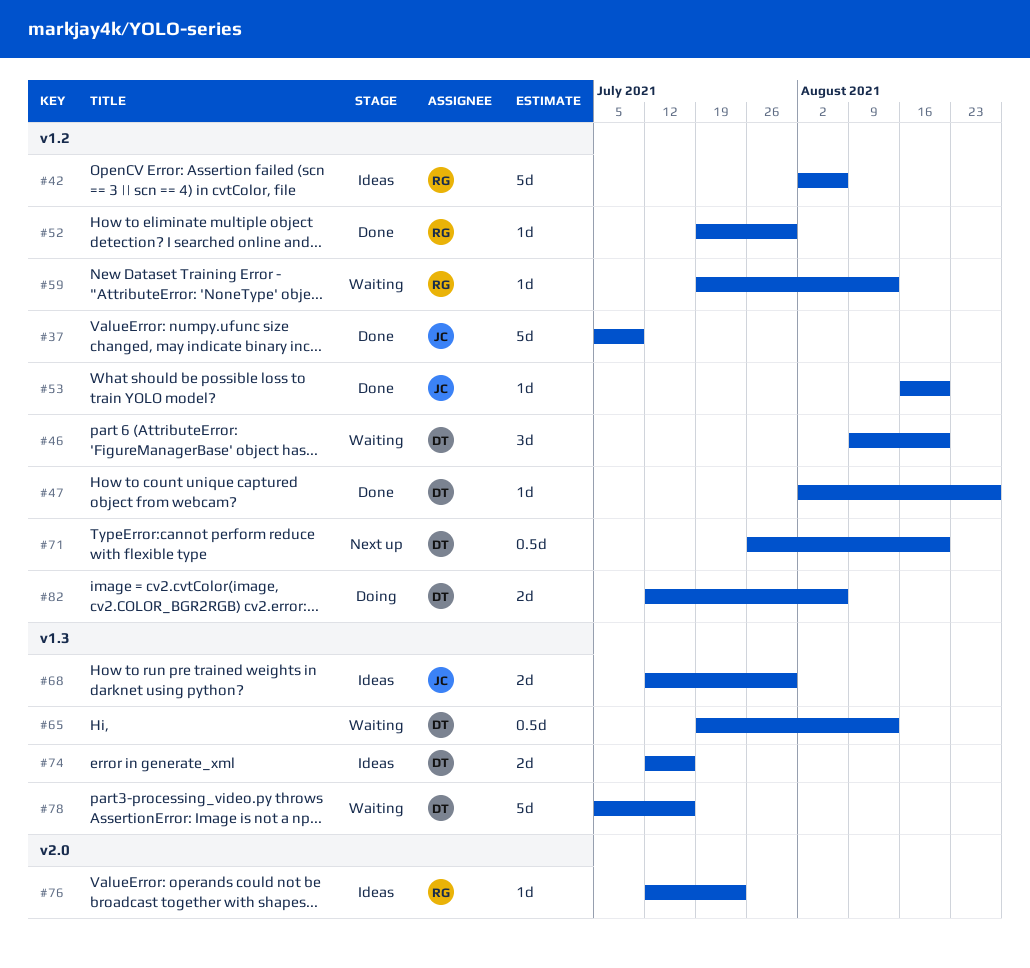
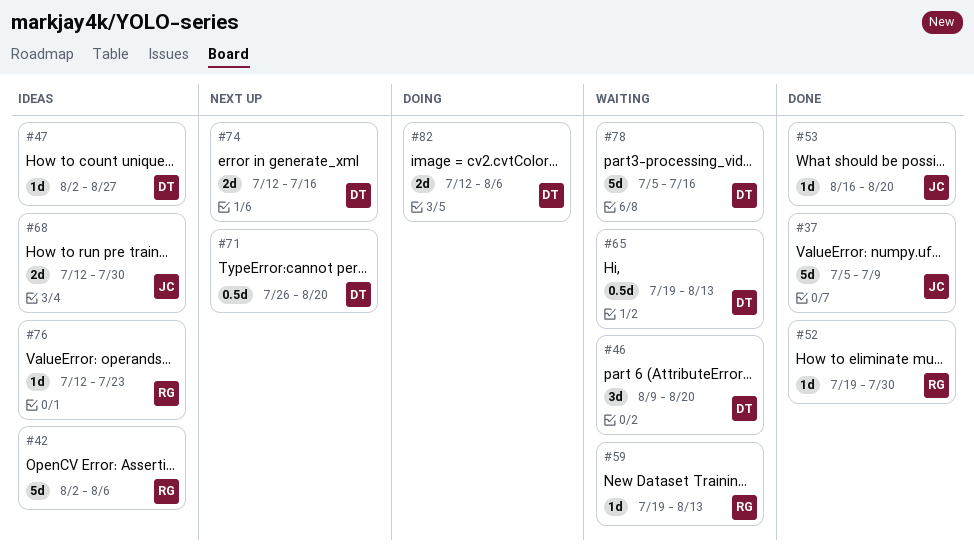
#47, status: Done -> Ideas
#74, status: Ideas -> Next up

